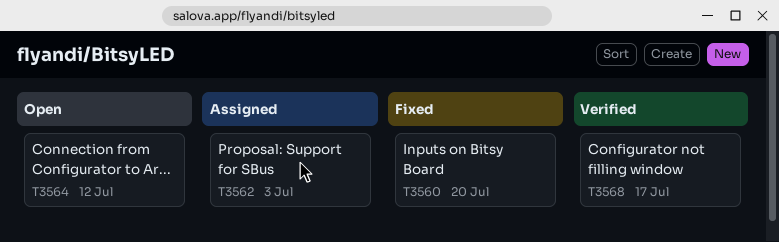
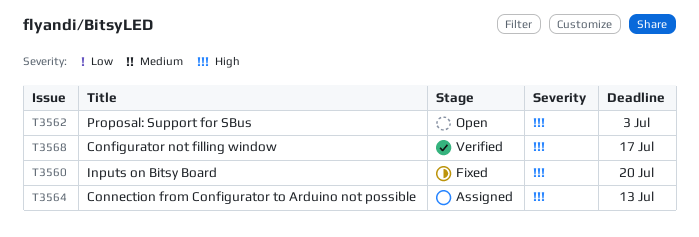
T3562, status: Assigned -> Open
T3564, status: Open -> Assigned
T3564, due: Jul 12 -> Jul 13

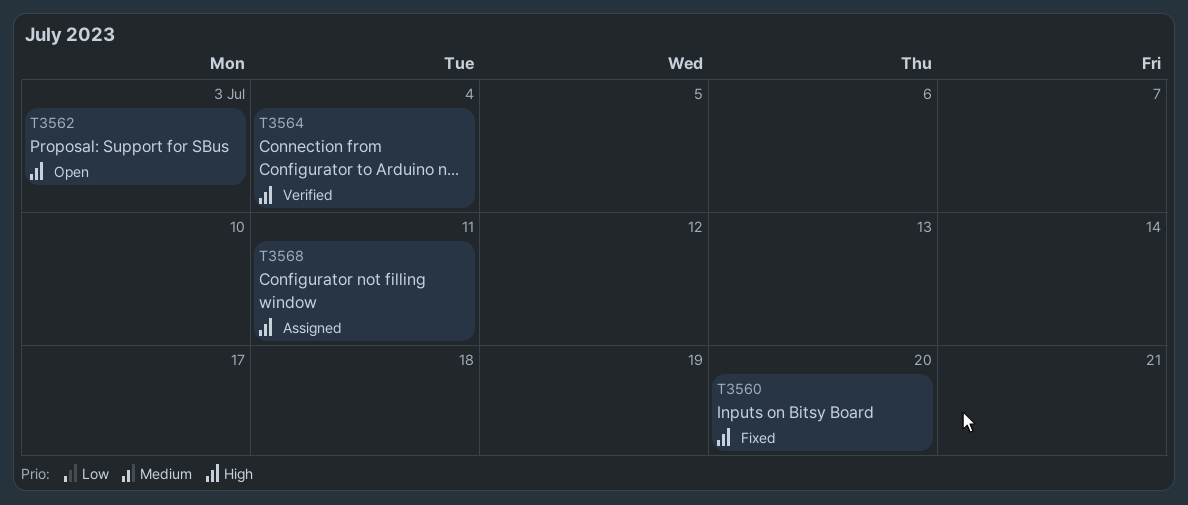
T3564, status: Assigned -> Verified
T3564, due: Jul 13 -> Jul 4
T3568, status: Verified -> Assigned
T3568, due: Jul 17 -> Jul 11

